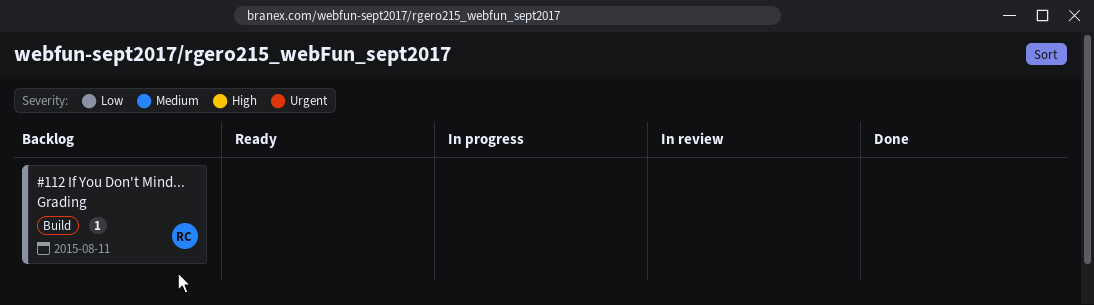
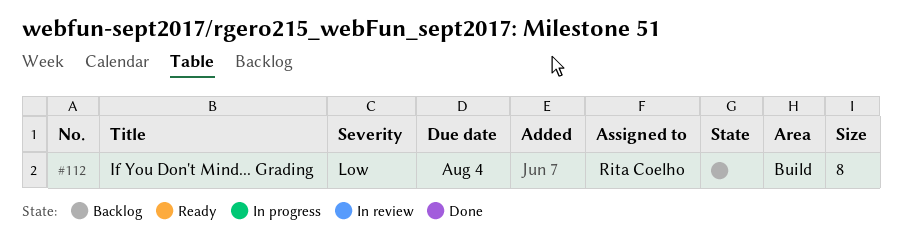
#112, estimate: 1 -> 8
#112, due: Aug 11 -> Aug 4

